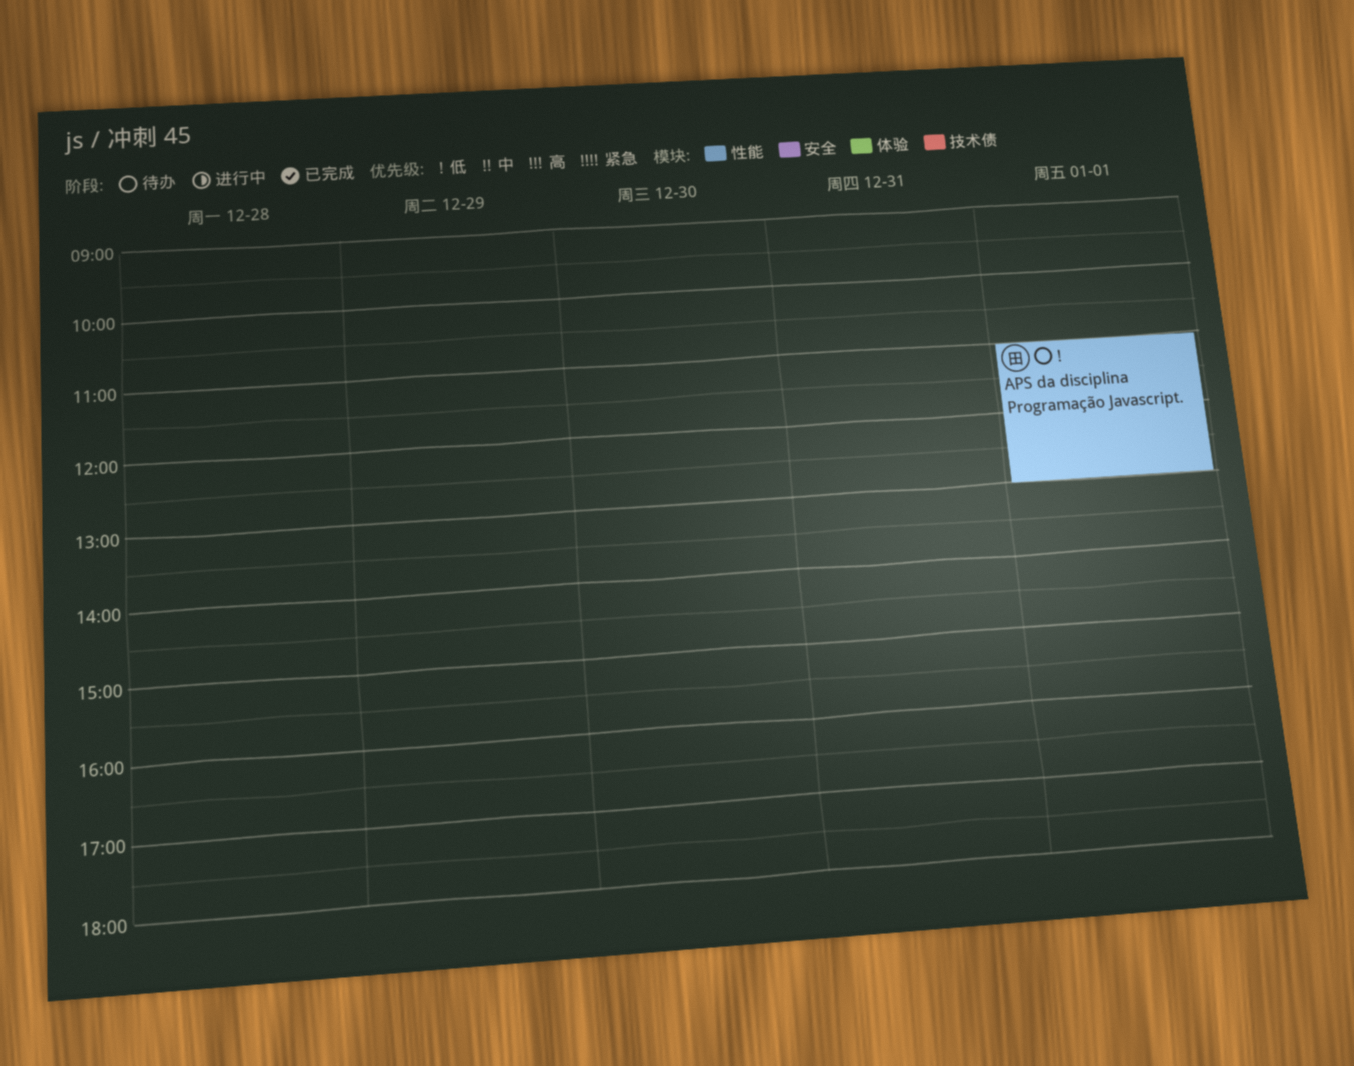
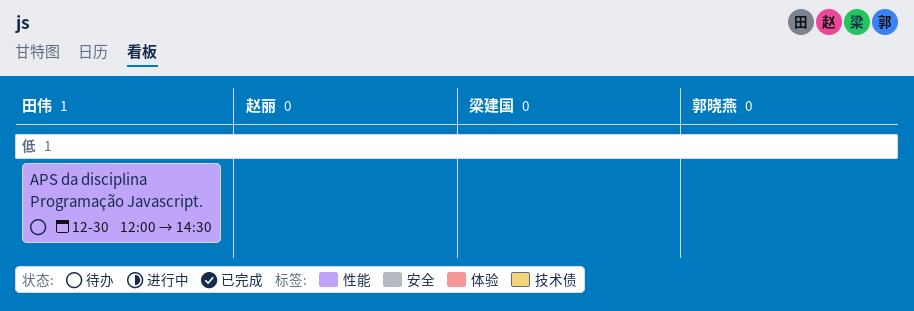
APS da disciplina Programação Javascript., day: Jan 1 -> Dec 30
APS da disciplina Programação Javascript., begins: 11:00 -> 12:00
APS da disciplina Programação Javascript., ends: 13:00 -> 14:30

